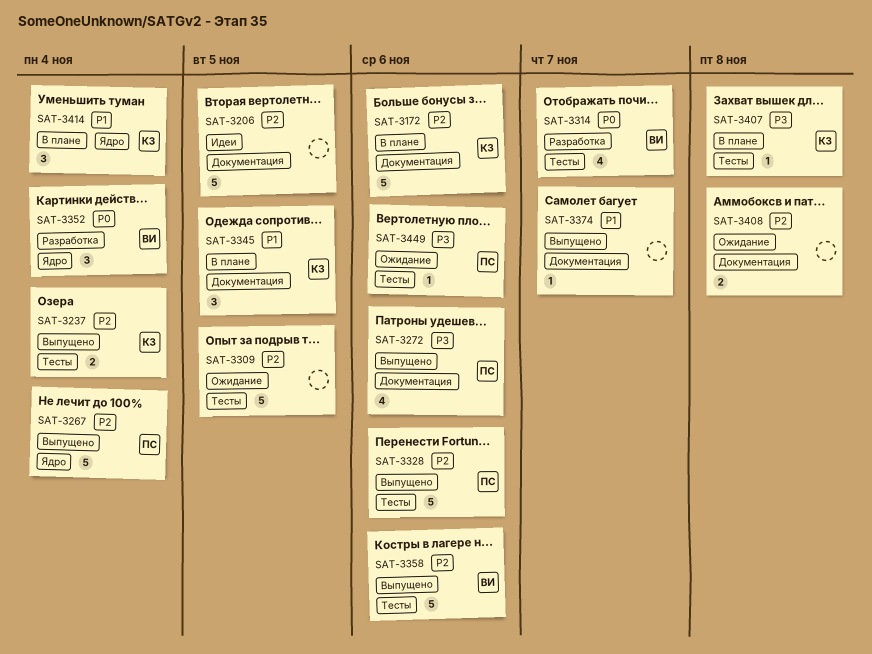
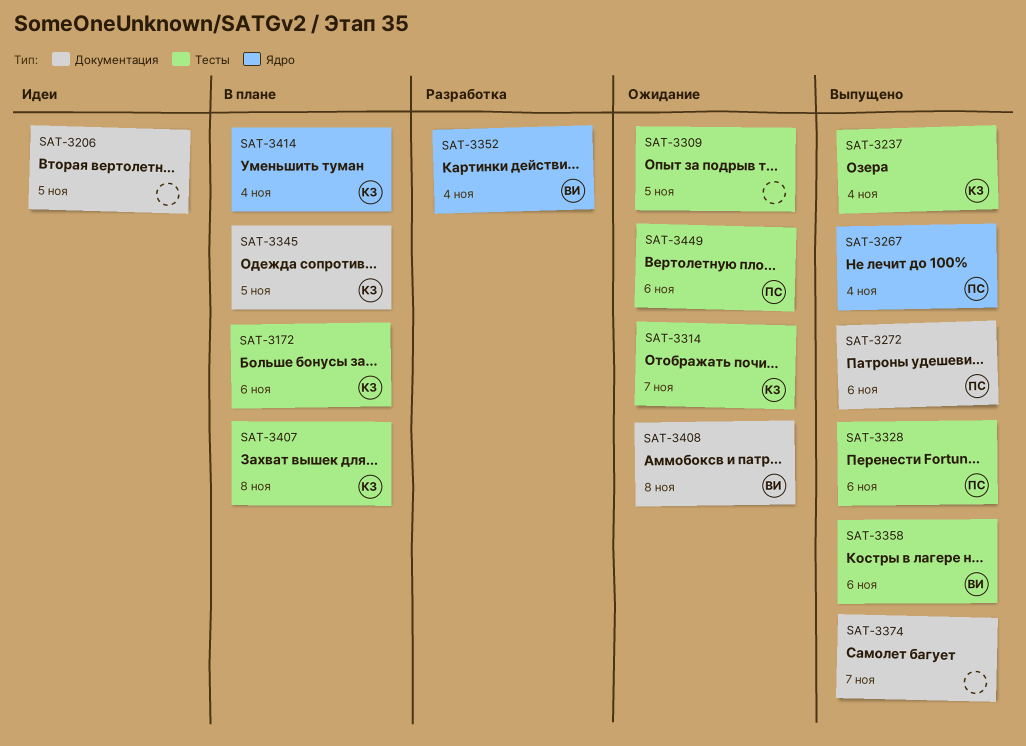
SAT-3172, label: Документация -> Тесты
SAT-3314, status: Разработка -> Ожидание
SAT-3314, owner: ВИ -> КЗ
SAT-3408, owner: none -> ВИ

